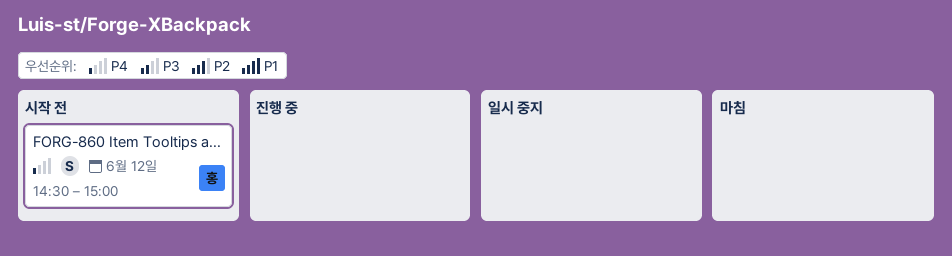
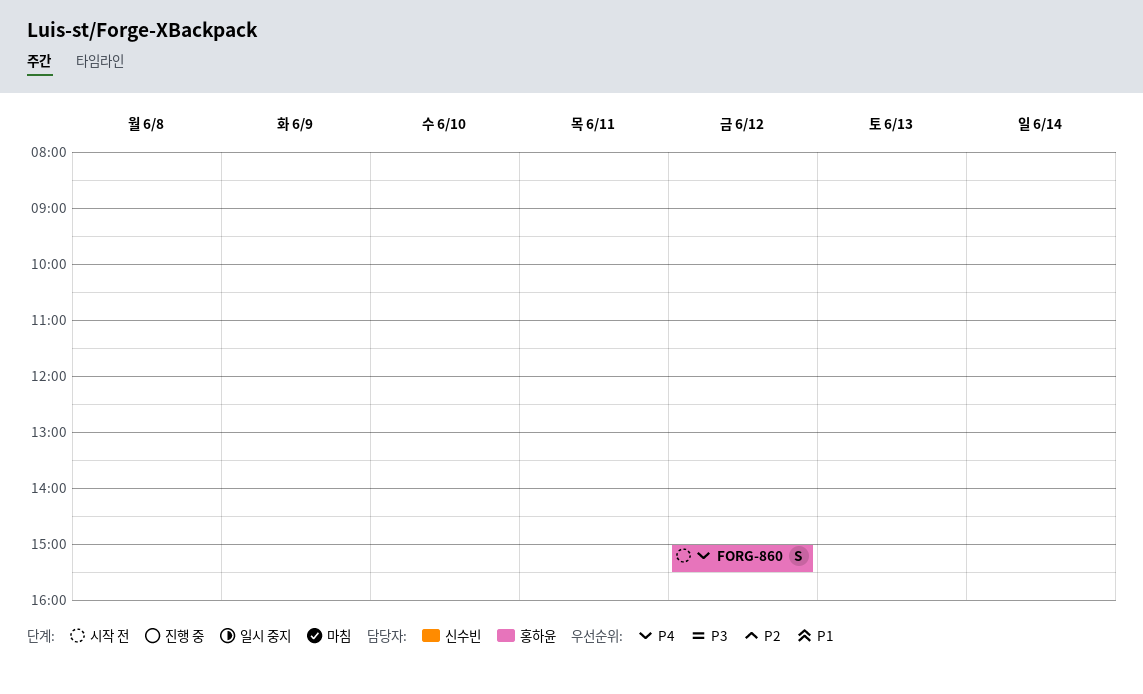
FORG-860, begins: 14:30 -> 15:00
FORG-860, ends: 15:00 -> 15:30

